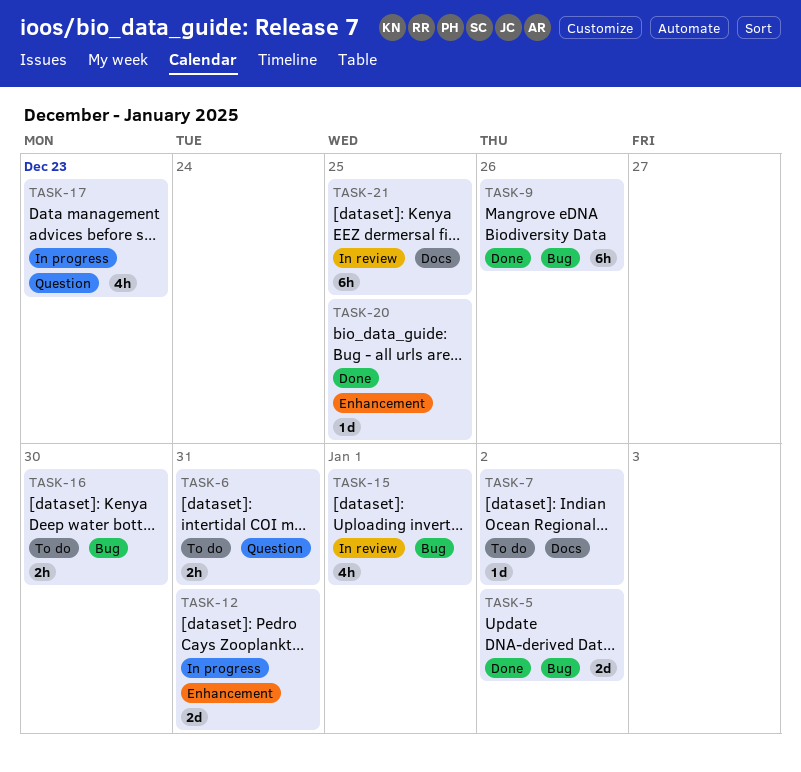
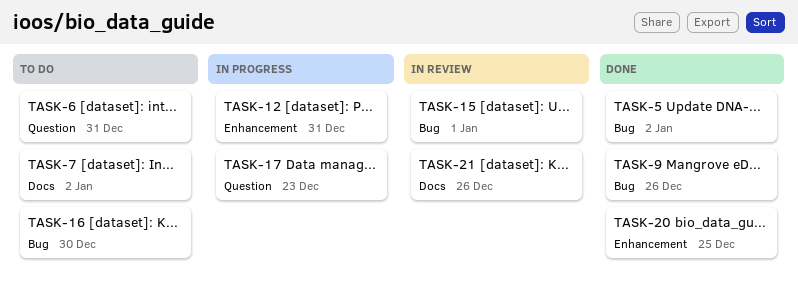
TASK-21, due: Dec 25 -> Dec 26

